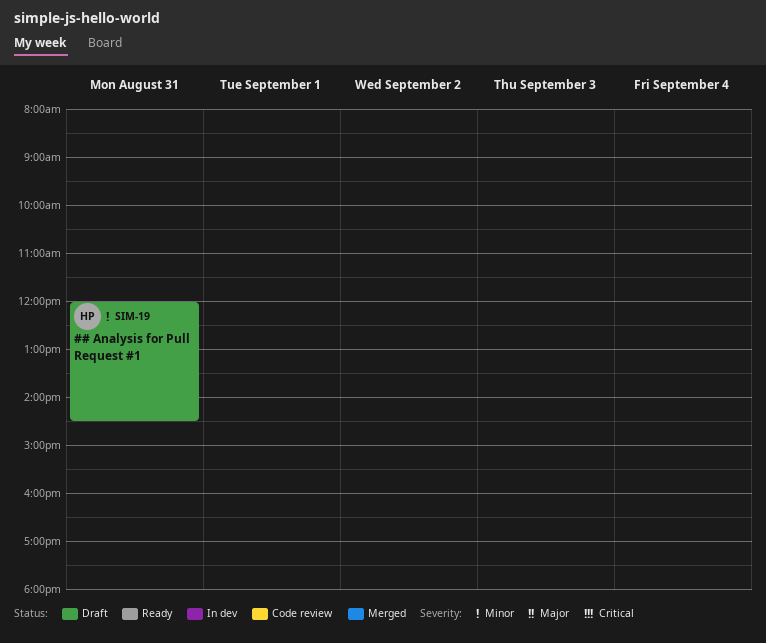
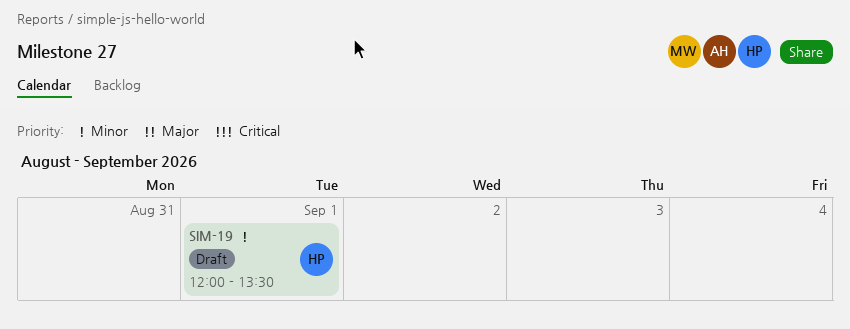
SIM-19, day: Aug 31 -> Sep 1
SIM-19, ends: 14:30 -> 13:30

